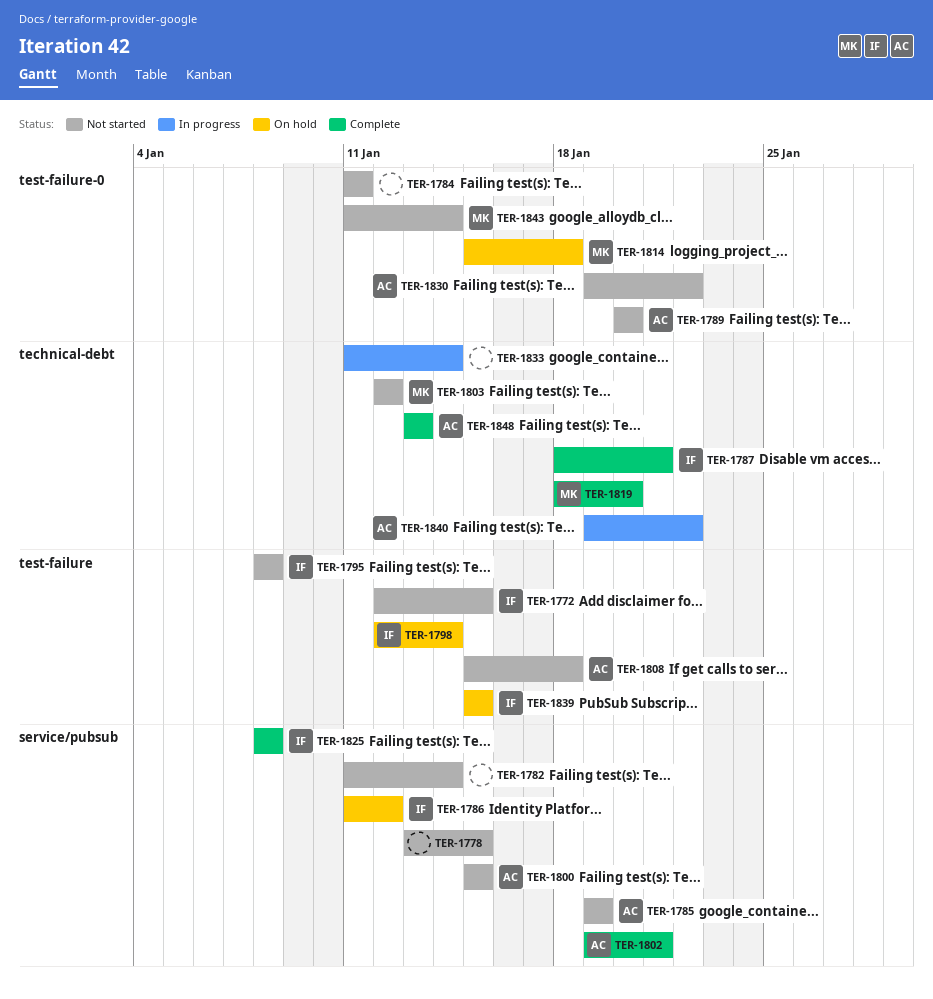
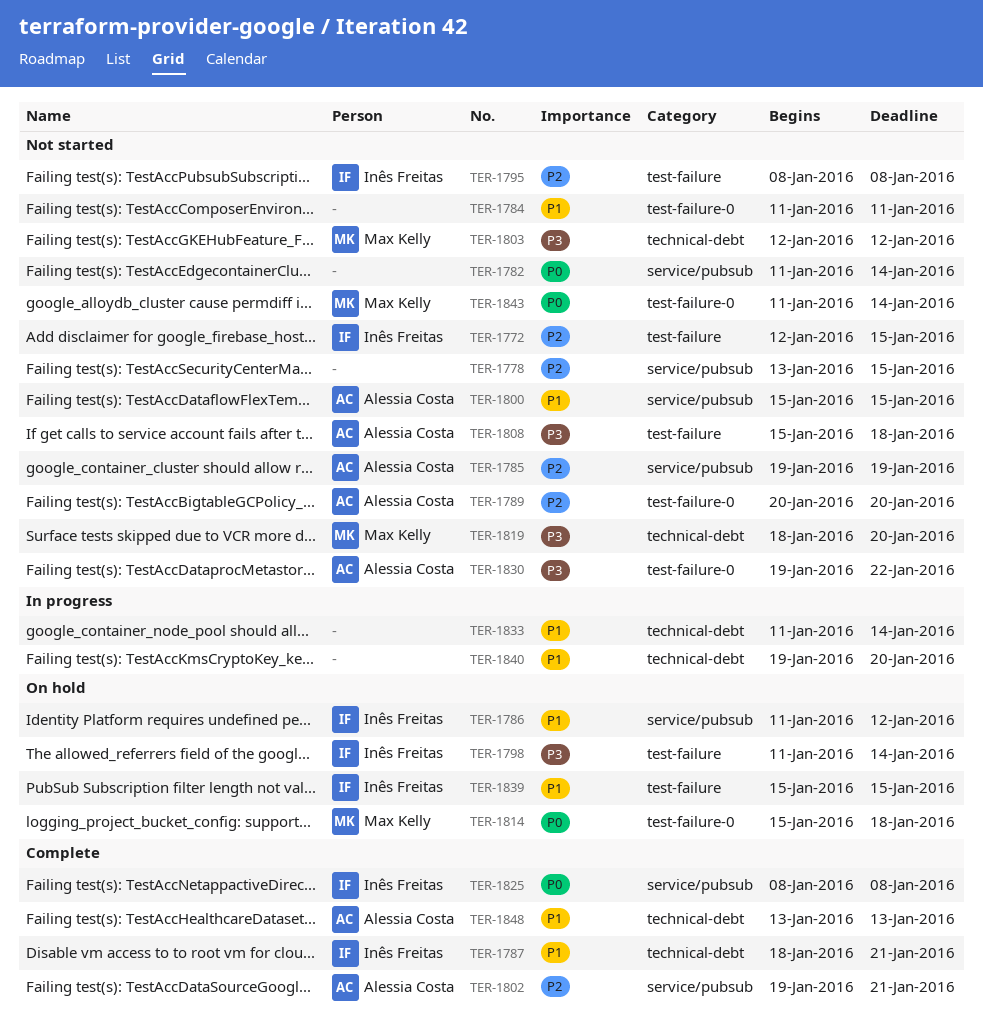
TER-1798, start: Jan 12 -> Jan 11
TER-1819, status: Complete -> Not started
TER-1840, owner: Alessia Costa -> none
TER-1840, due: Jan 22 -> Jan 20

